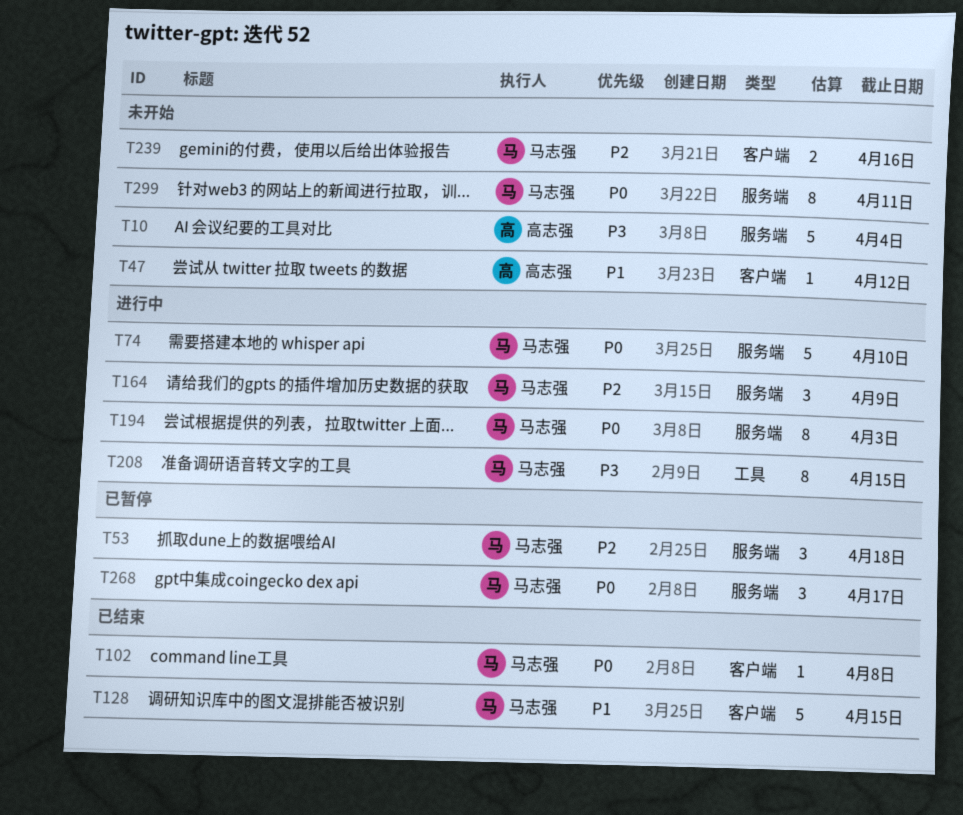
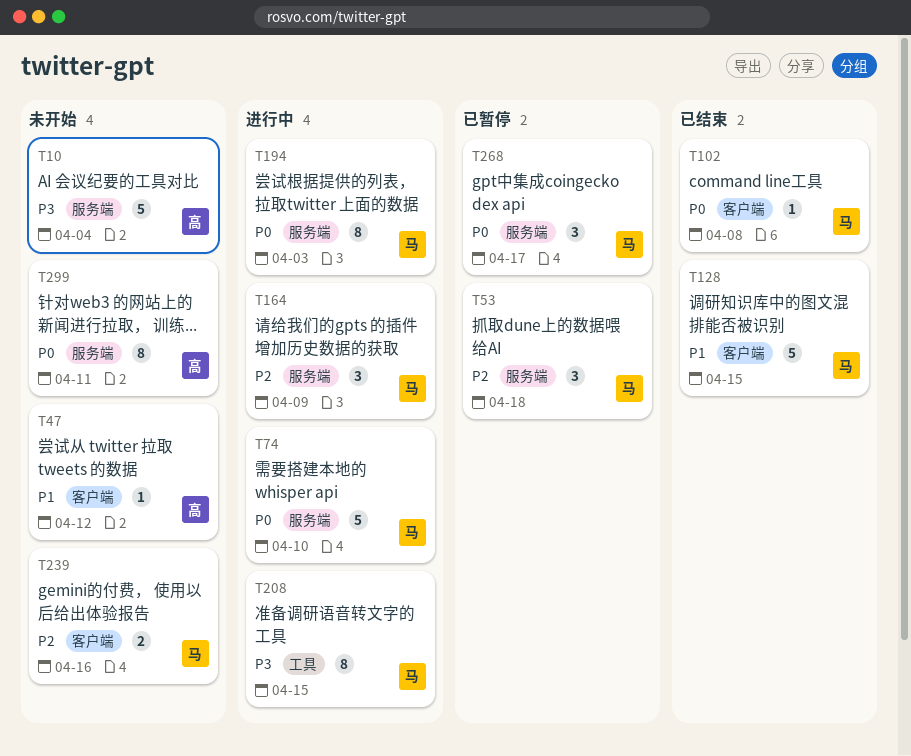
T299, owner: 马志强 -> 高志强

